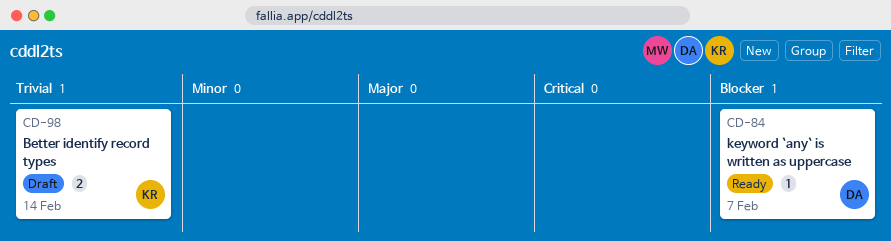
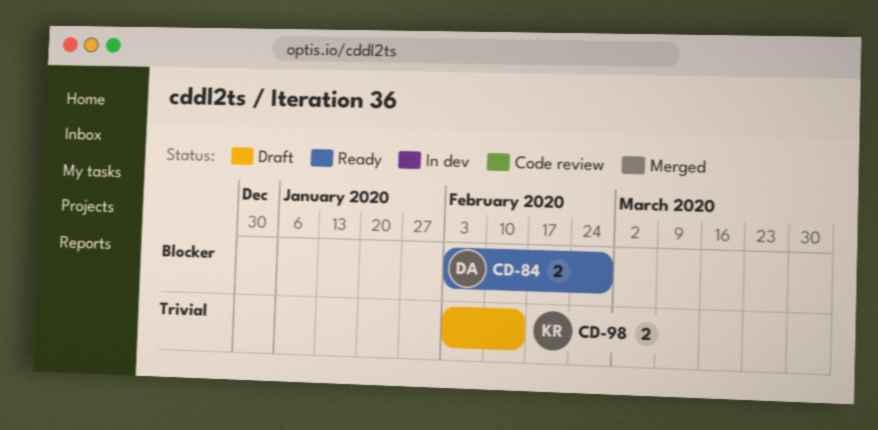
CD-84, estimate: 1 -> 2
CD-84, due: Feb 7 -> Feb 28

